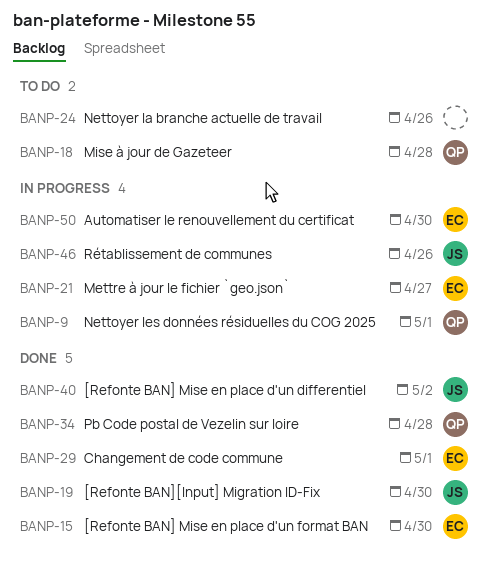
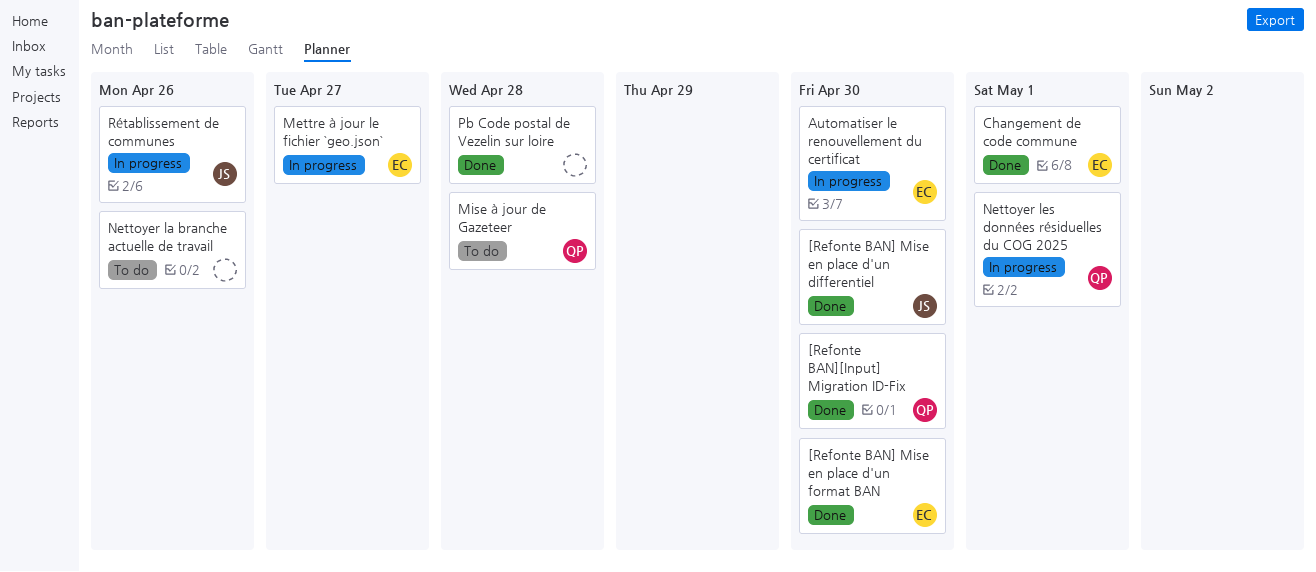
[Refonte BAN] Mise en place d'un differentiel, due: May 2 -> Apr 30
[Refonte BAN][Input] Migration ID-Fix, owner: JS -> QP
Pb Code postal de Vezelin sur loire, owner: QP -> none

